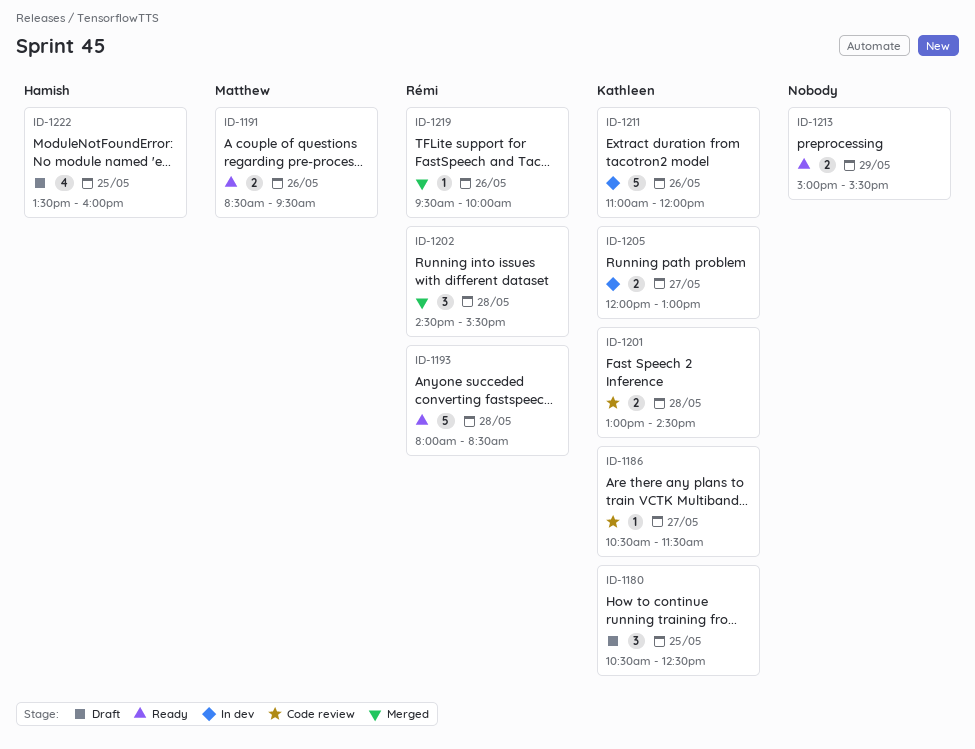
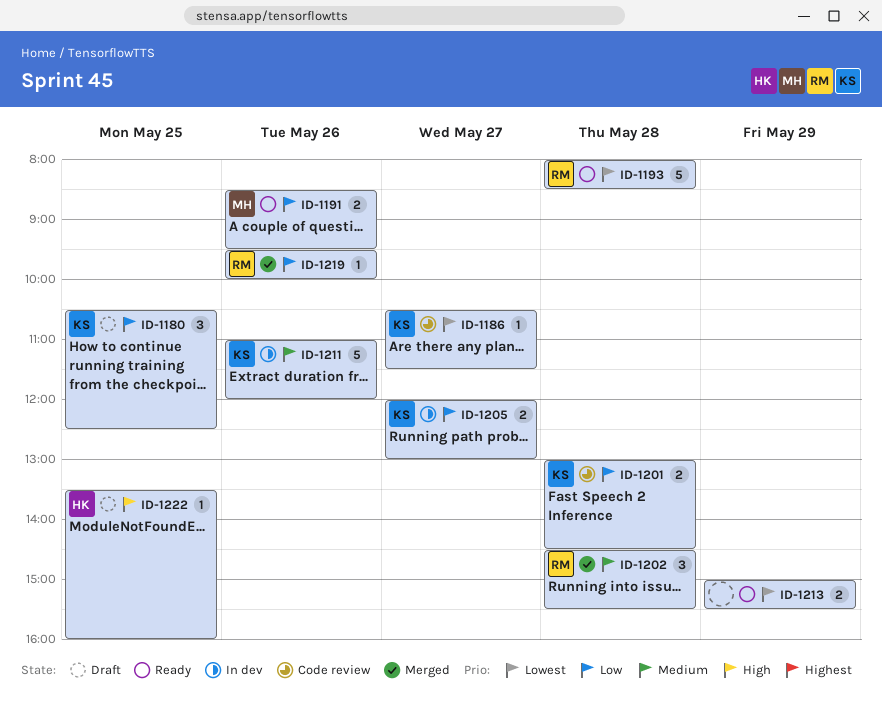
ID-1222, estimate: 4 -> 1

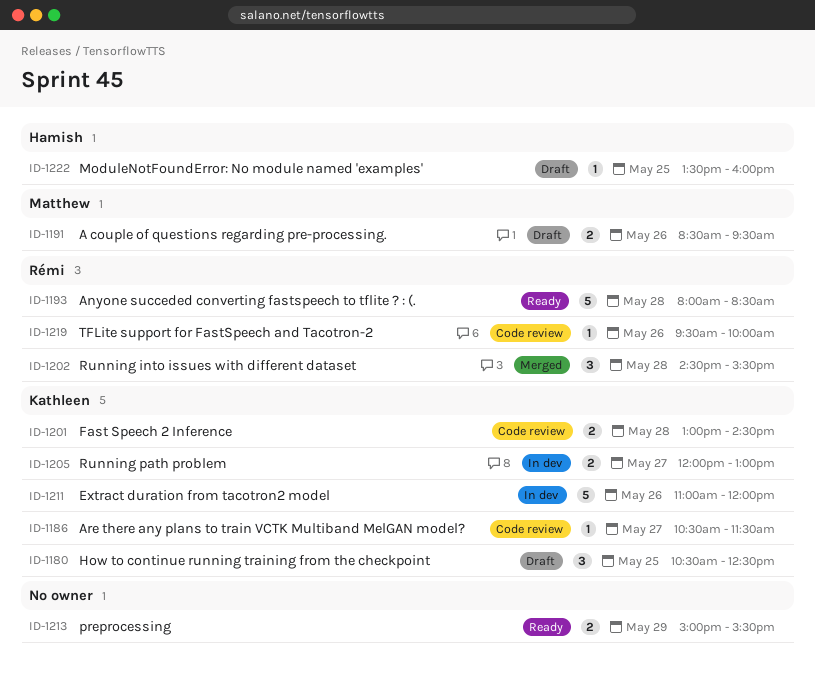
ID-1191, status: Ready -> Draft
ID-1219, status: Merged -> Code review

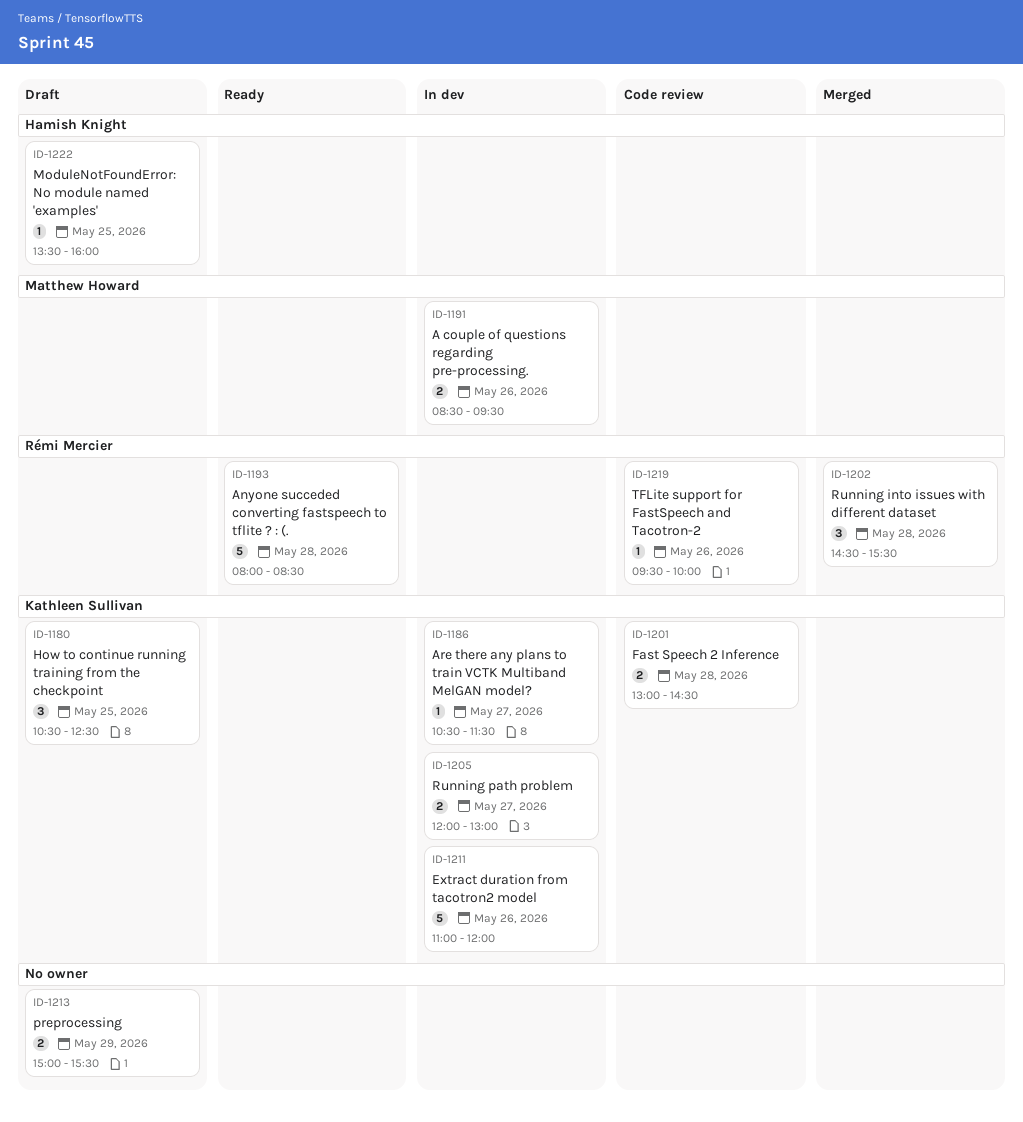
ID-1186, status: Code review -> In dev
ID-1191, status: Draft -> In dev
ID-1213, status: Ready -> Draft

